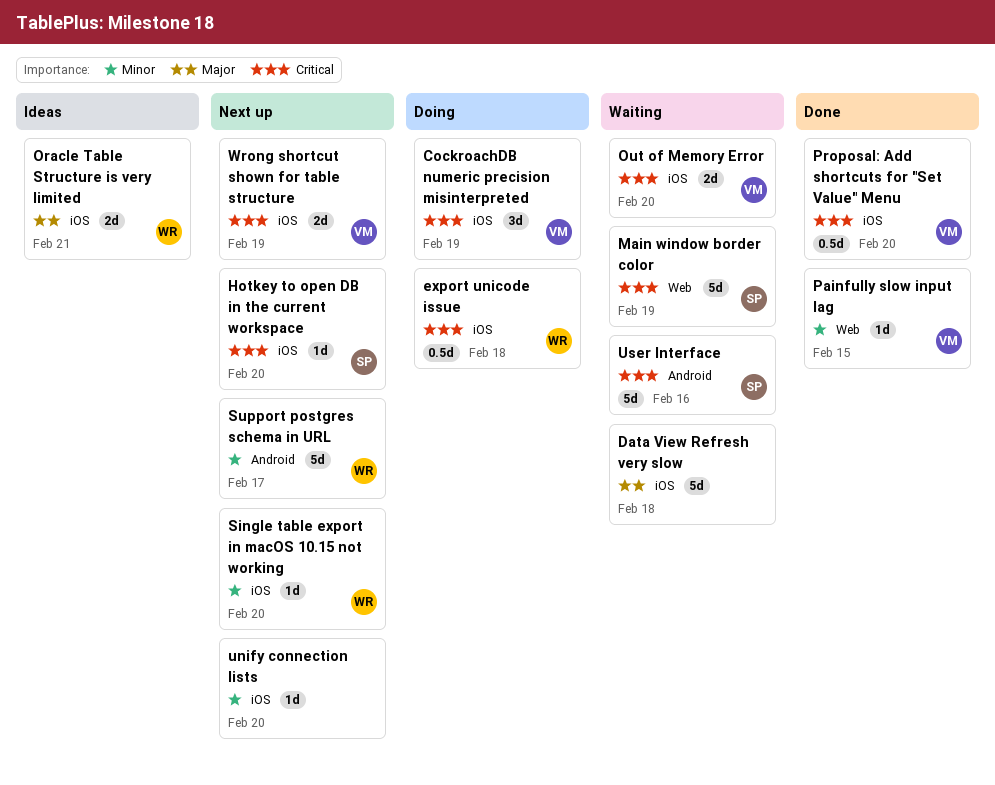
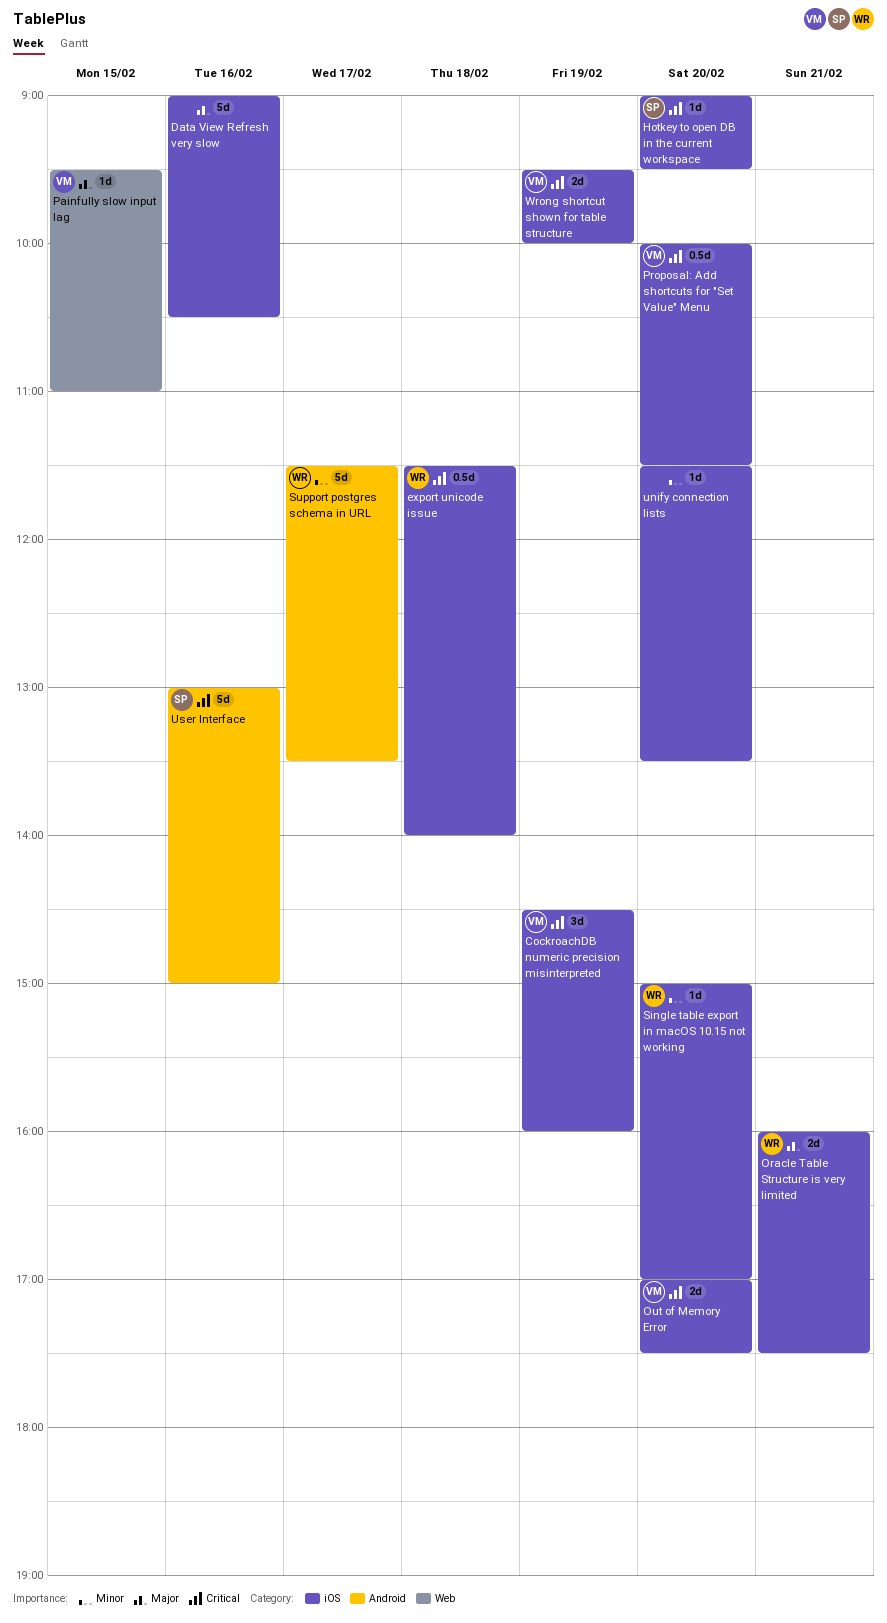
Data View Refresh very slow, day: Feb 18 -> Feb 16
Main window border color: present -> none
Painfully slow input lag, priority: Minor -> Major

